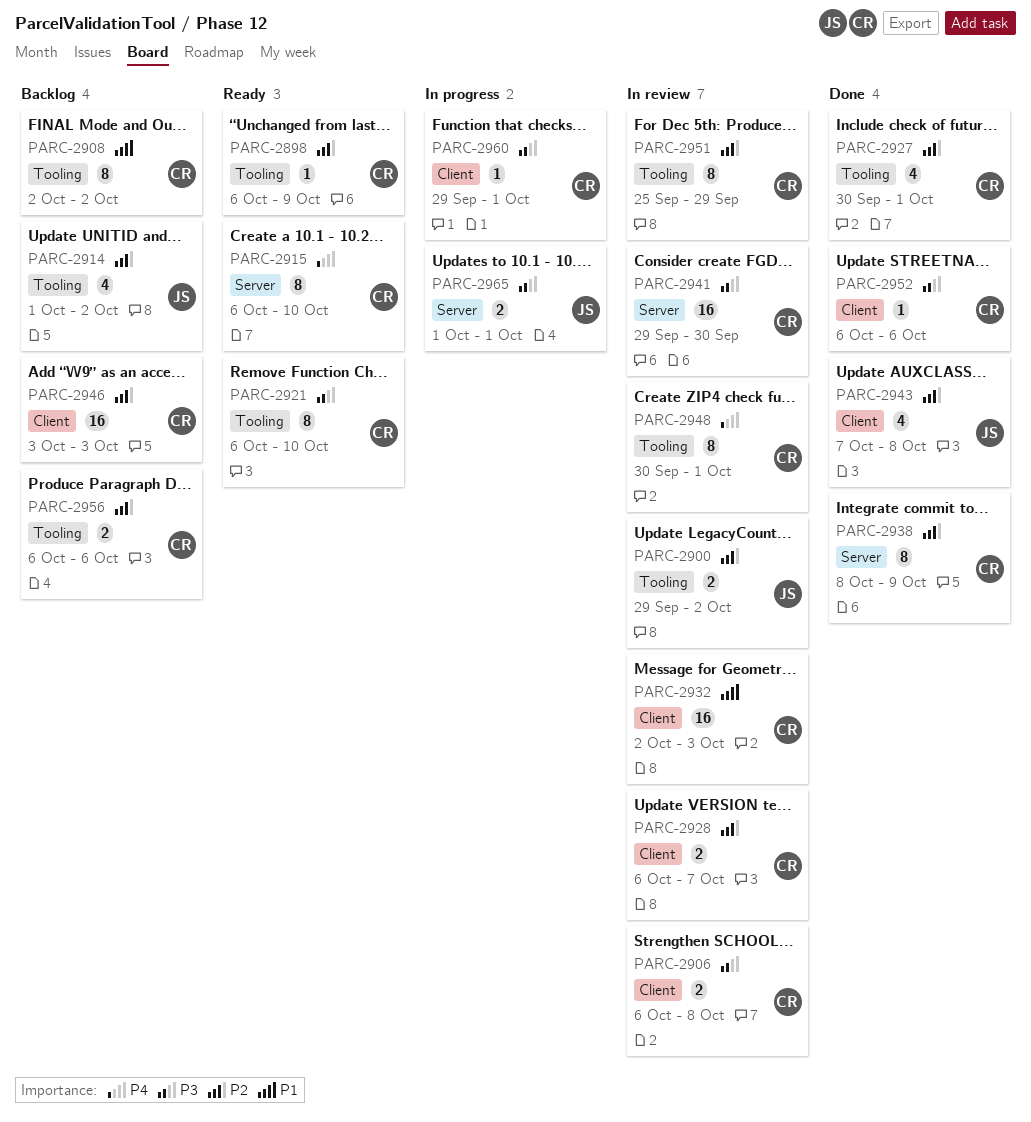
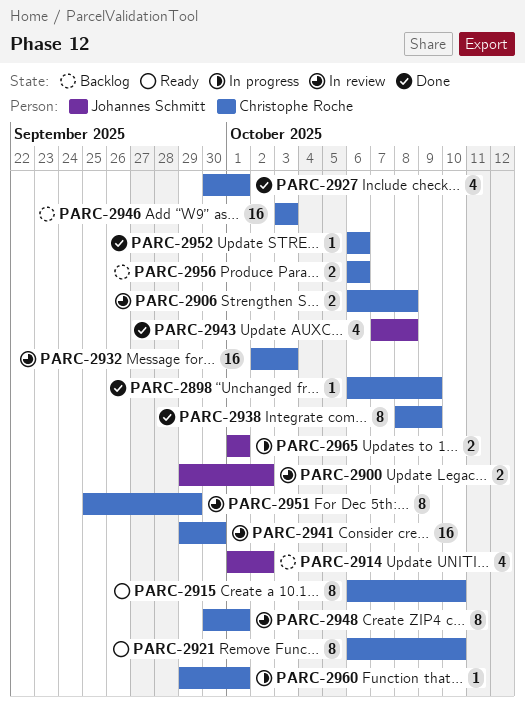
PARC-2898, status: Ready -> Done
PARC-2908: present -> none
PARC-2928: present -> none

